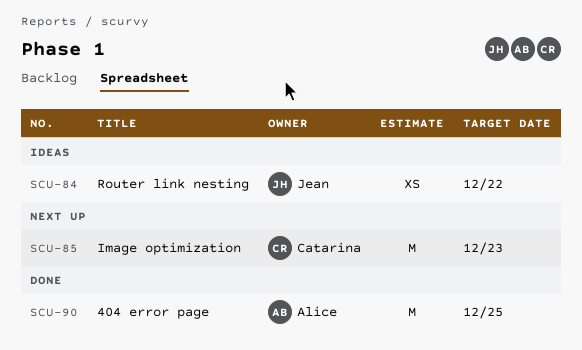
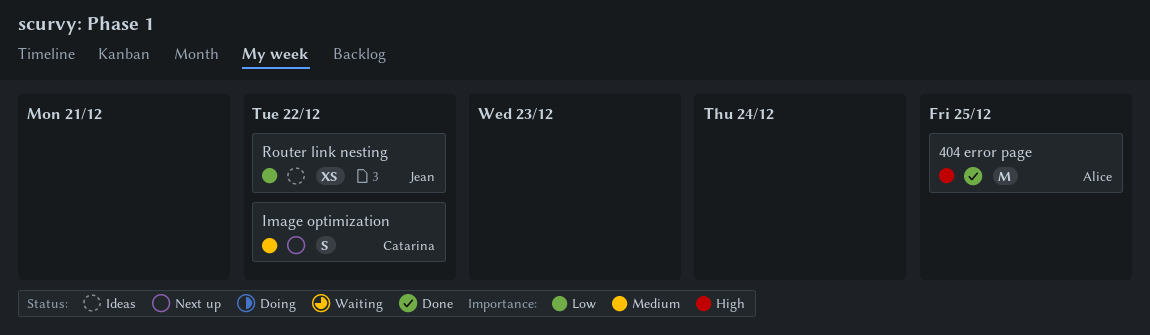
Image optimization, estimate: M -> S
Image optimization, due: Dec 23 -> Dec 22

